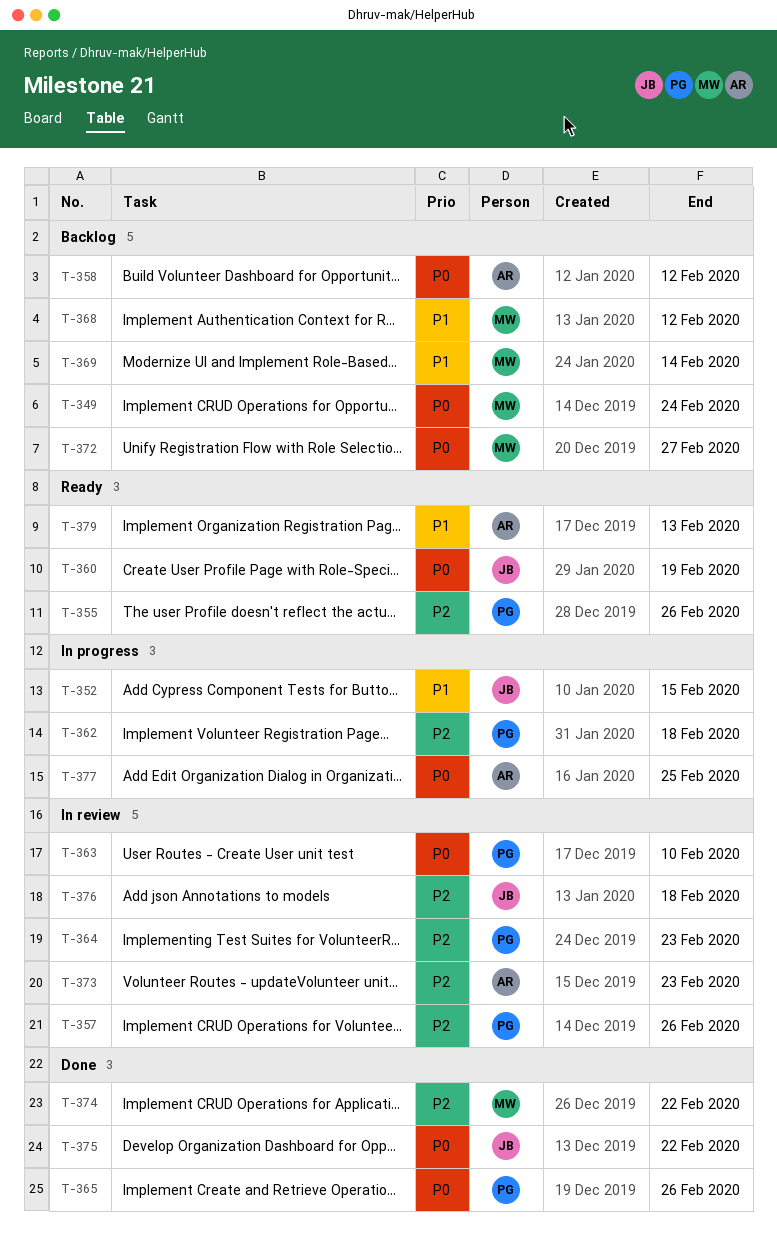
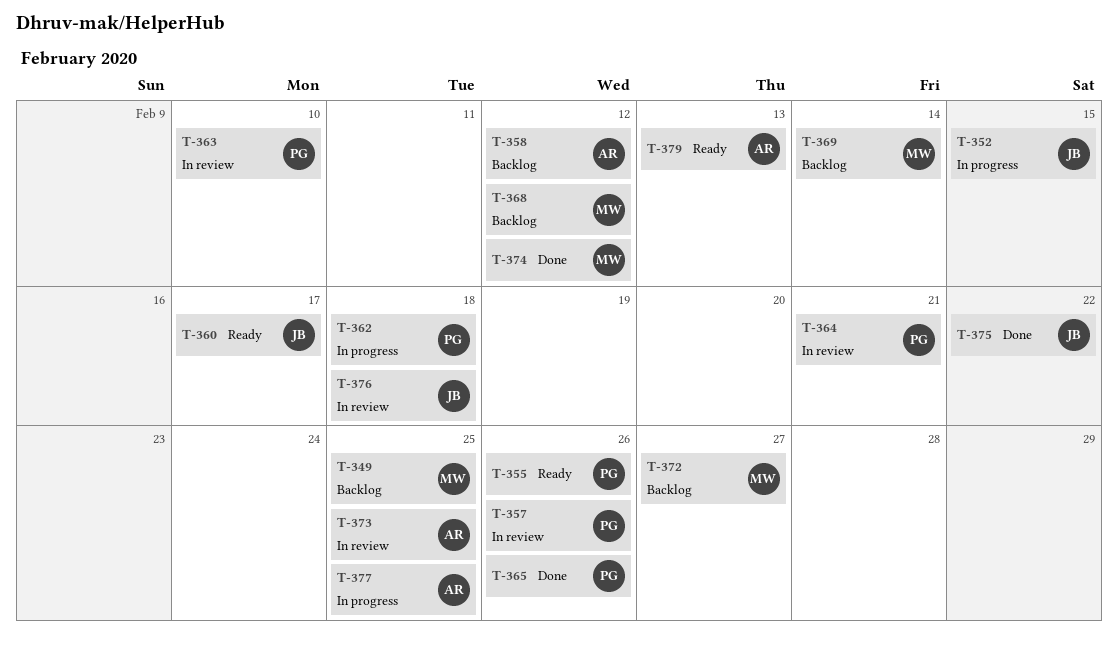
T-349, due: Feb 24 -> Feb 25
T-360, due: Feb 19 -> Feb 17
T-364, due: Feb 23 -> Feb 21
T-373, due: Feb 23 -> Feb 25
T-374, due: Feb 22 -> Feb 12

